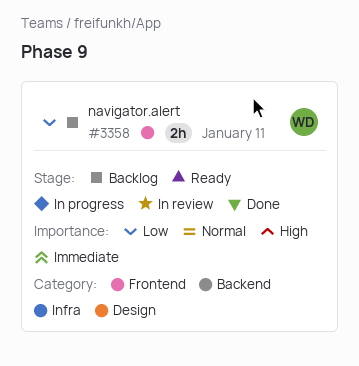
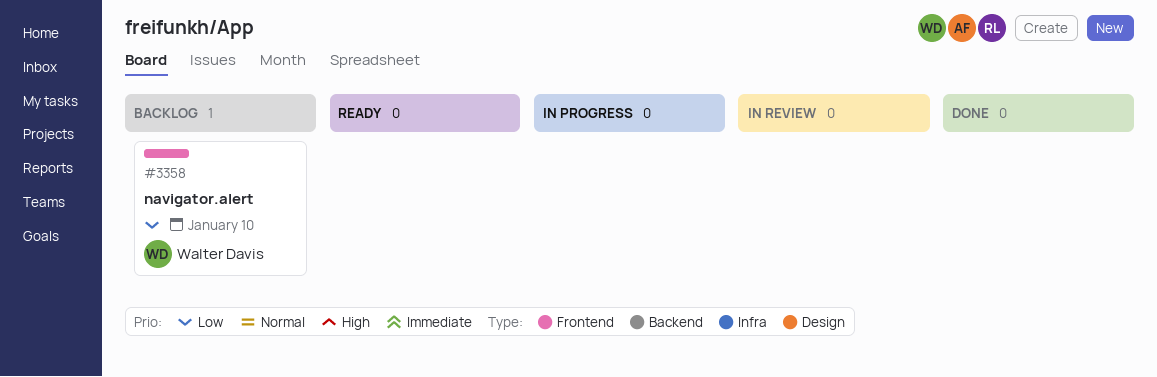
#3358, due: Jan 11 -> Jan 10

